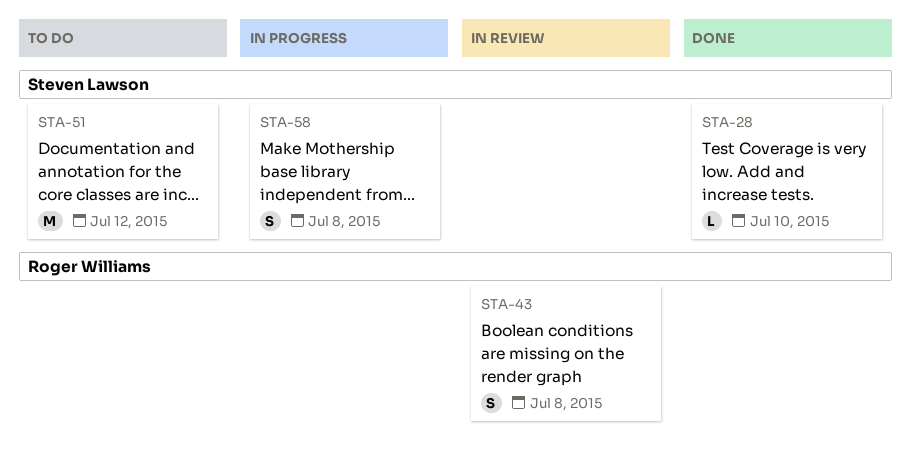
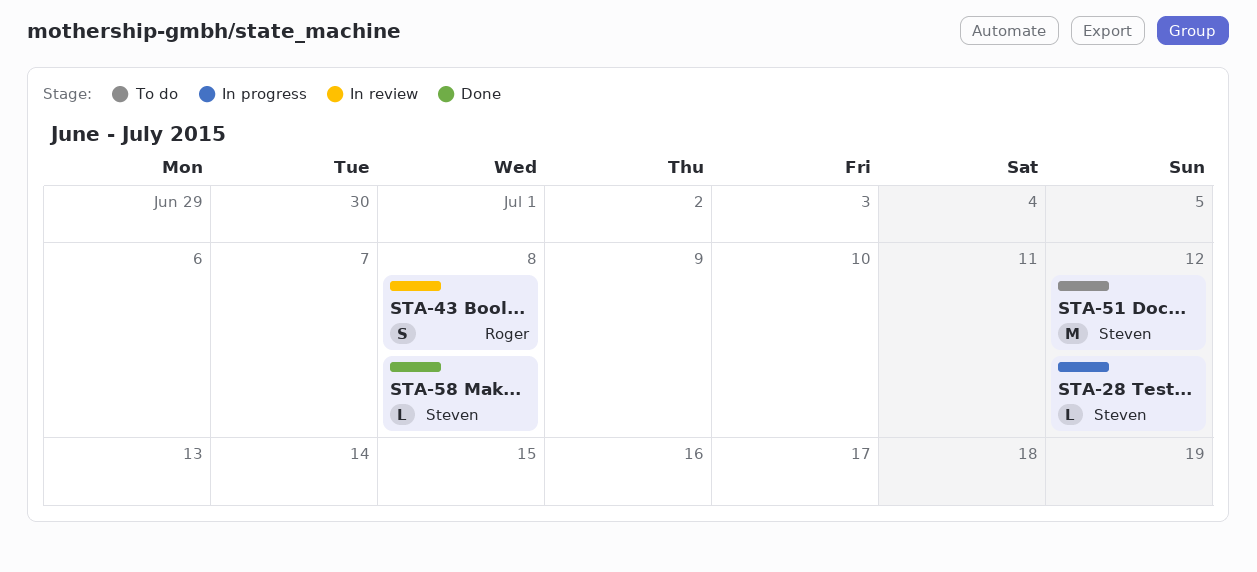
STA-28, status: Done -> In progress
STA-28, due: Jul 10 -> Jul 12
STA-58, status: In progress -> Done
STA-58, estimate: S -> L

